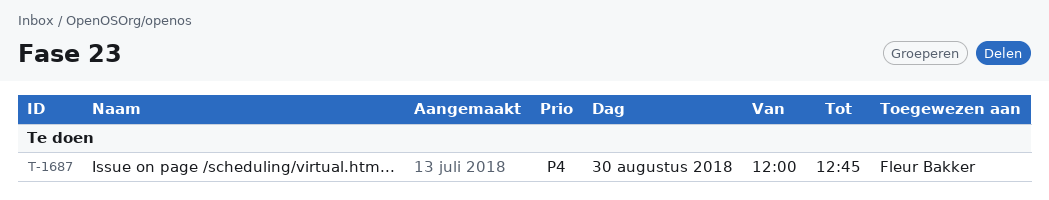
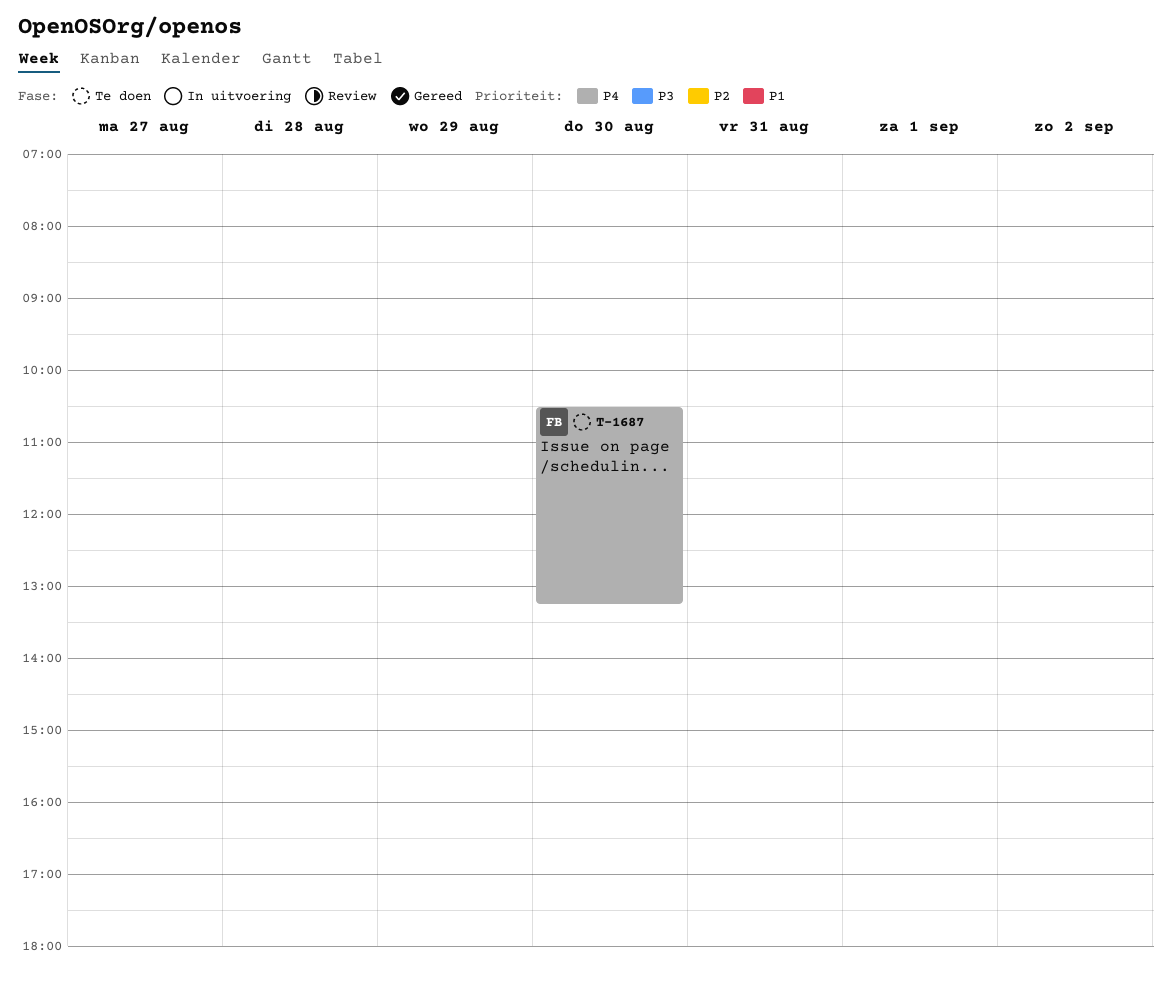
T-1687, begins: 12:00 -> 10:30
T-1687, ends: 12:45 -> 13:15

